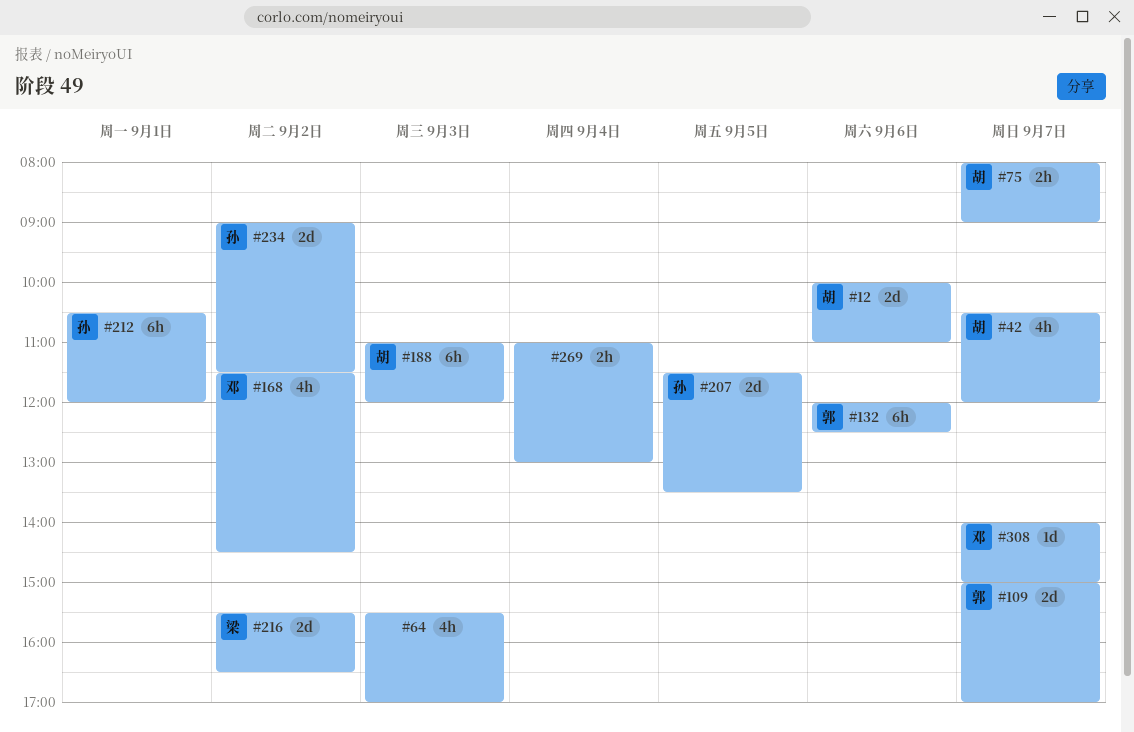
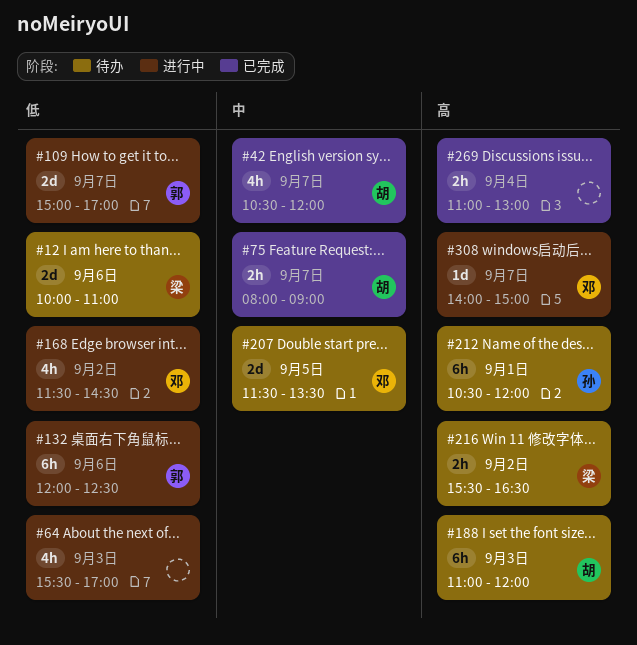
#12, owner: 胡 -> 梁
#207, owner: 孙 -> 邓
#216, estimate: 2d -> 2h
#234: present -> none

